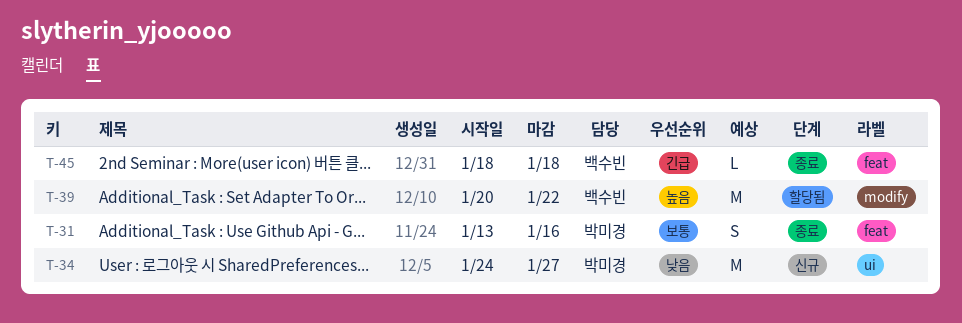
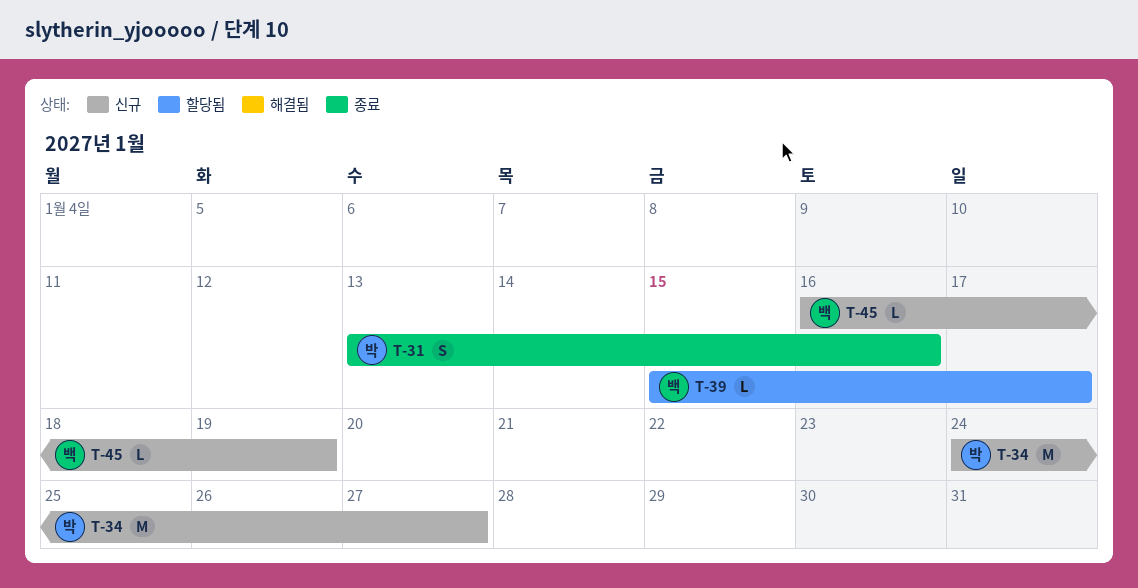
T-39, estimate: M -> L
T-39, start: Jan 20 -> Jan 15
T-39, due: Jan 22 -> Jan 17
T-45, status: 종료 -> 신규
T-45, start: Jan 18 -> Jan 16
T-45, due: Jan 18 -> Jan 19

